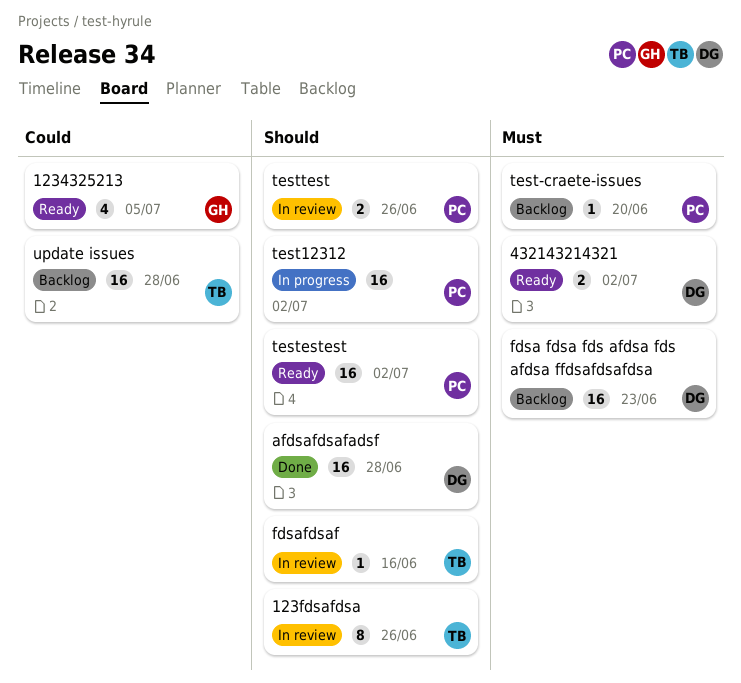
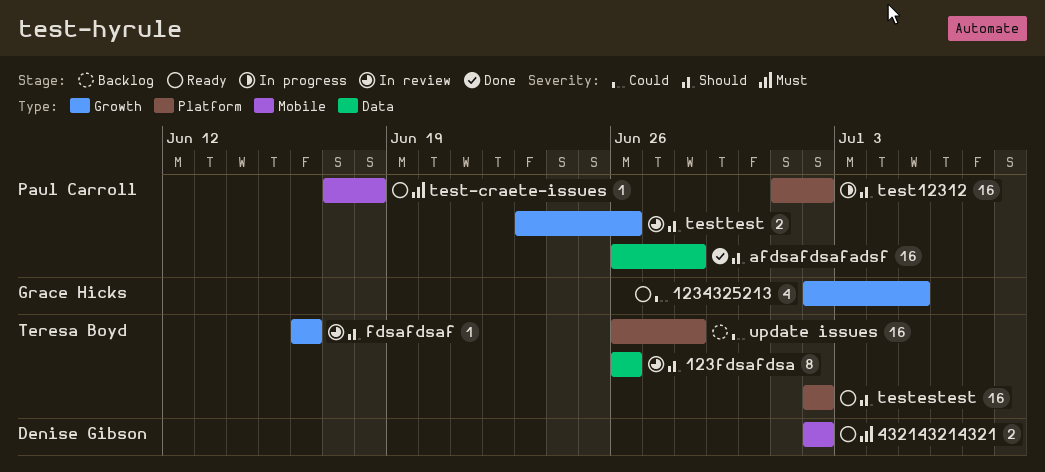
afdsafdsafadsf, owner: Denise Gibson -> Paul Carroll
fdsa fdsa fds afdsa fds afdsa ffdsafdsafdsa: present -> none
test-craete-issues, status: Backlog -> Ready
test-craete-issues, due: Jun 20 -> Jun 18
testestest, owner: Paul Carroll -> Teresa Boyd

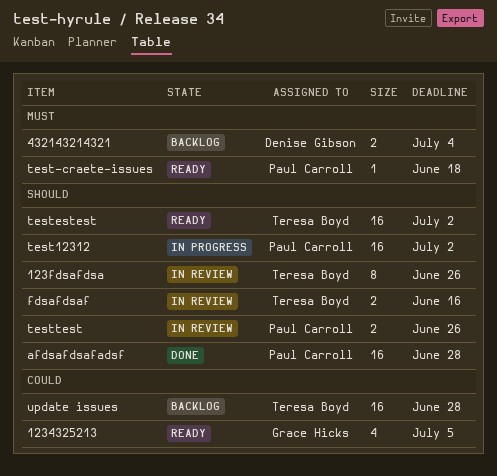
432143214321, status: Ready -> Backlog
432143214321, due: Jul 2 -> Jul 4
fdsafdsaf, estimate: 1 -> 2

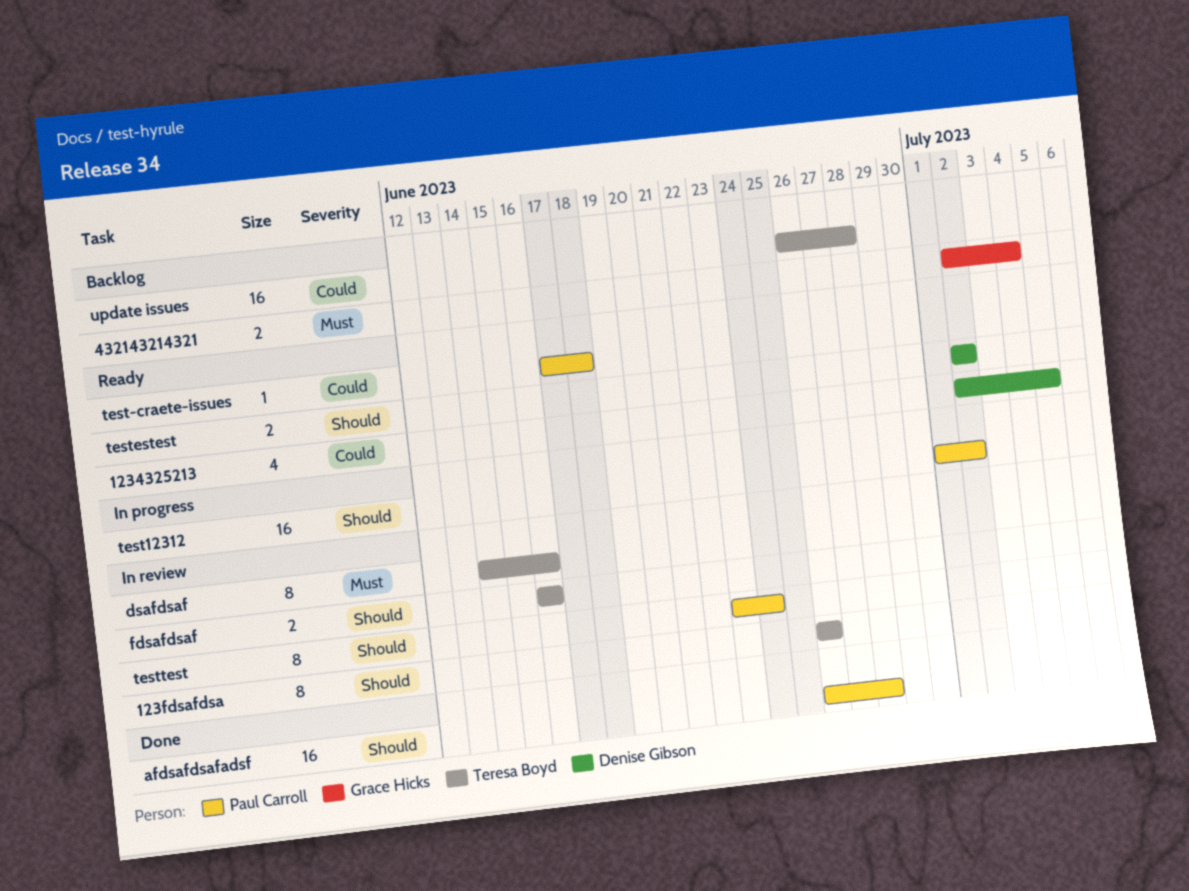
1234325213, owner: Grace Hicks -> Denise Gibson
432143214321, owner: Denise Gibson -> Grace Hicks
dsafdsaf: none -> present
test-craete-issues, priority: Must -> Could
testestest, owner: Teresa Boyd -> Denise Gibson
testestest, estimate: 16 -> 2
testtest, estimate: 2 -> 8
testtest, due: Jun 26 -> Jun 24

